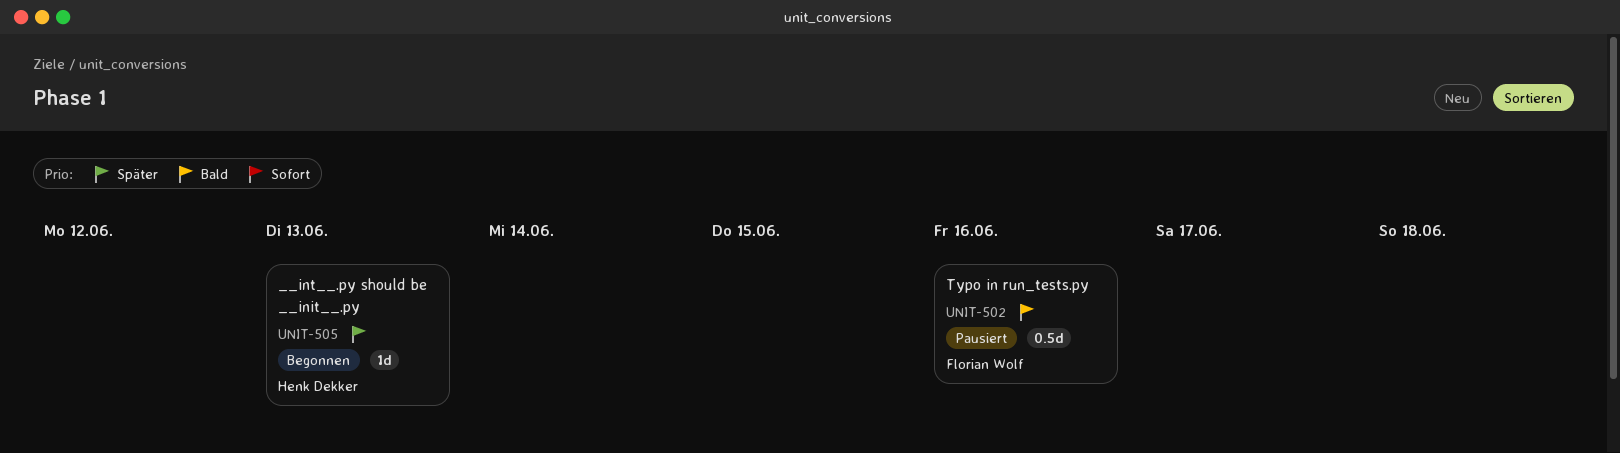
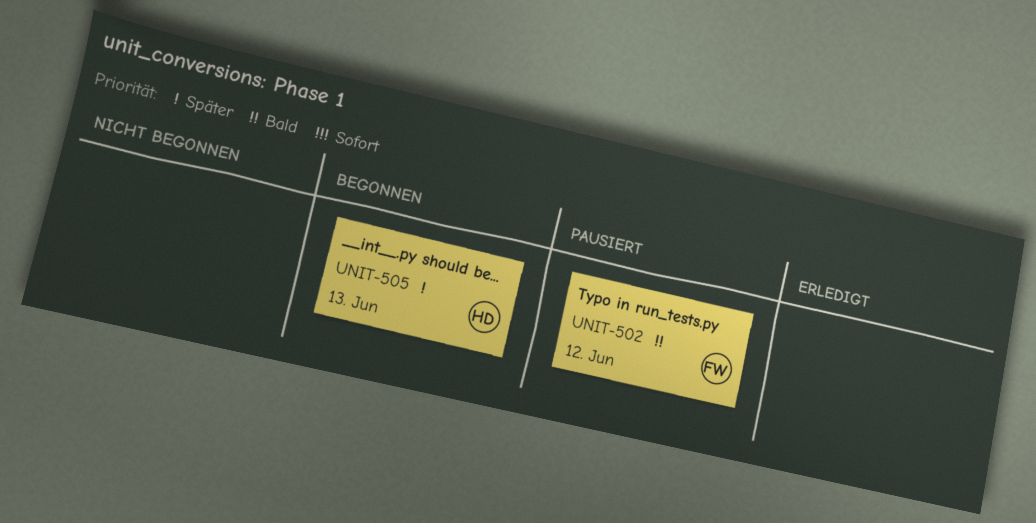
UNIT-502, due: Jun 16 -> Jun 12

